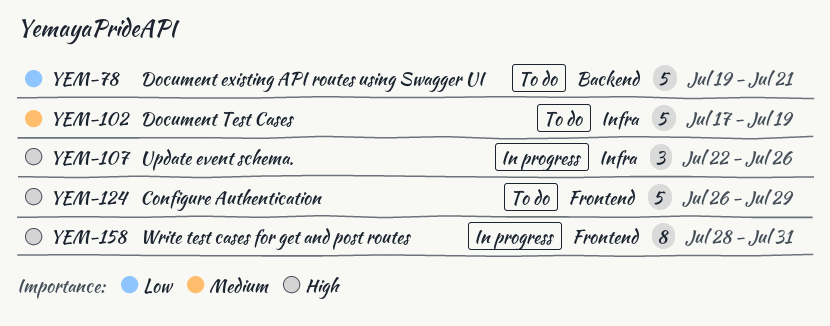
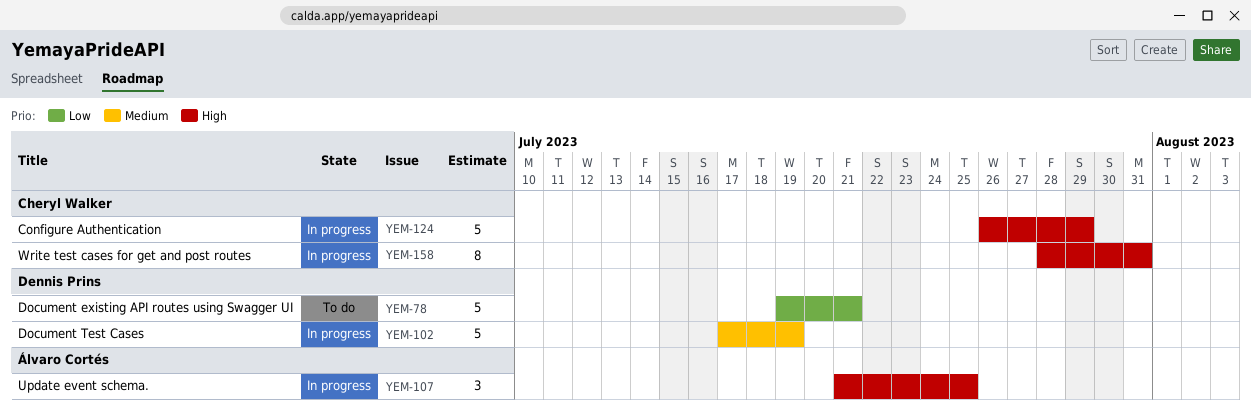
YEM-102, status: To do -> In progress
YEM-107, start: Jul 22 -> Jul 21
YEM-107, due: Jul 26 -> Jul 25
YEM-124, status: To do -> In progress

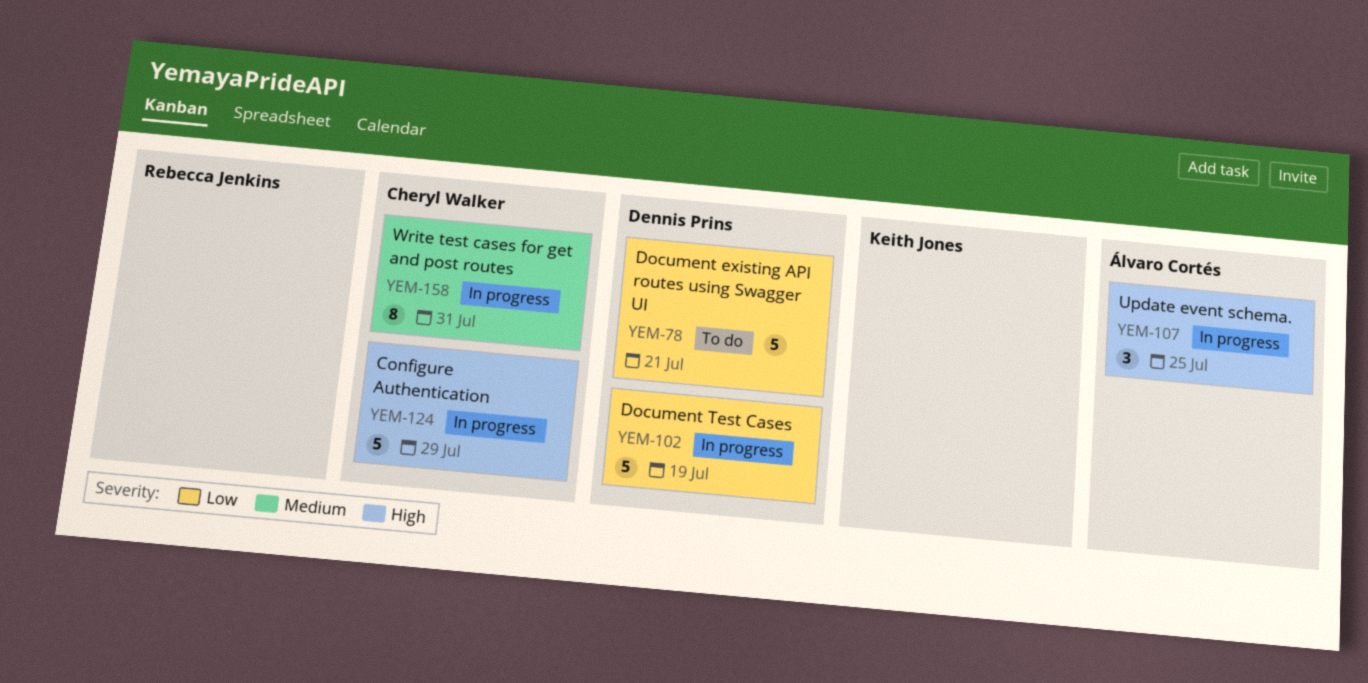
YEM-102, priority: Medium -> Low
YEM-158, priority: High -> Medium

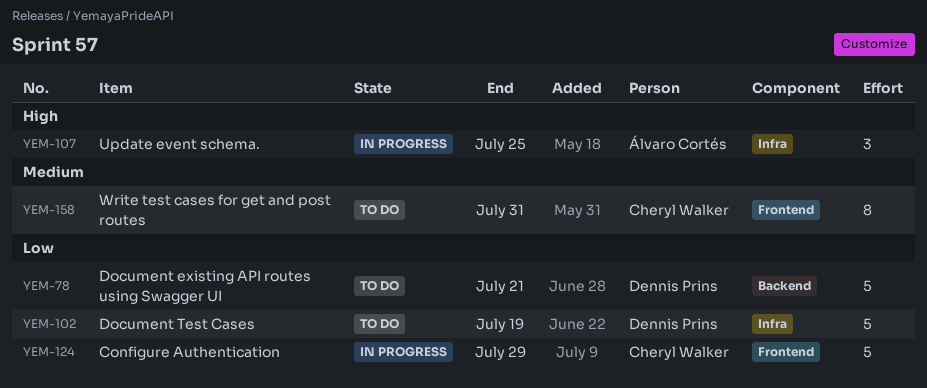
YEM-102, status: In progress -> To do
YEM-124, priority: High -> Low
YEM-158, status: In progress -> To do

